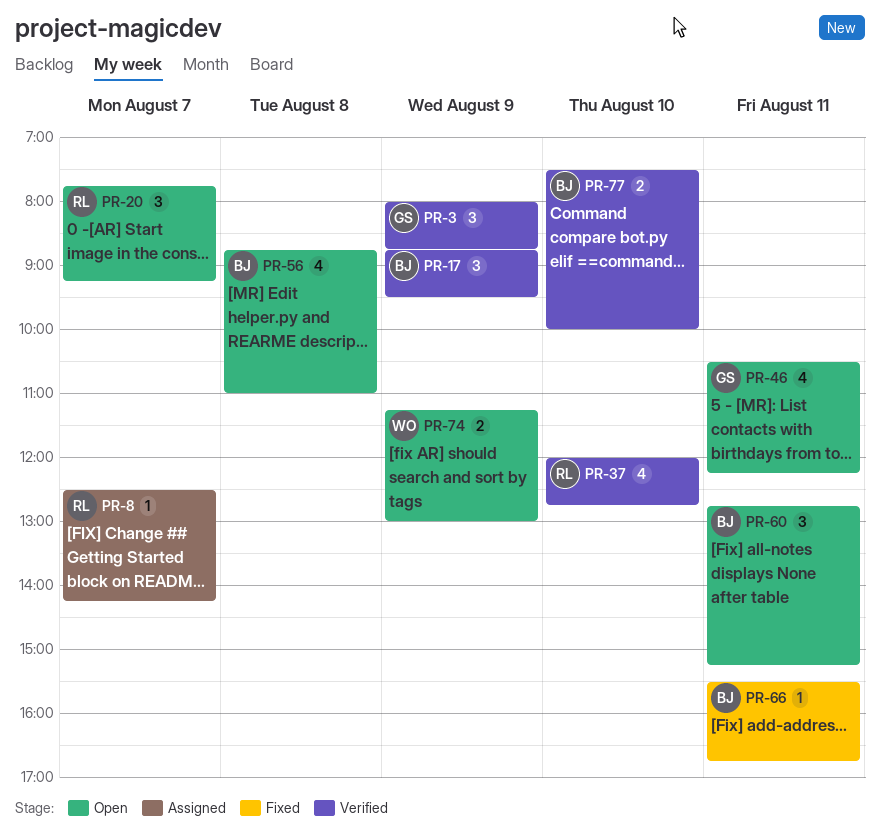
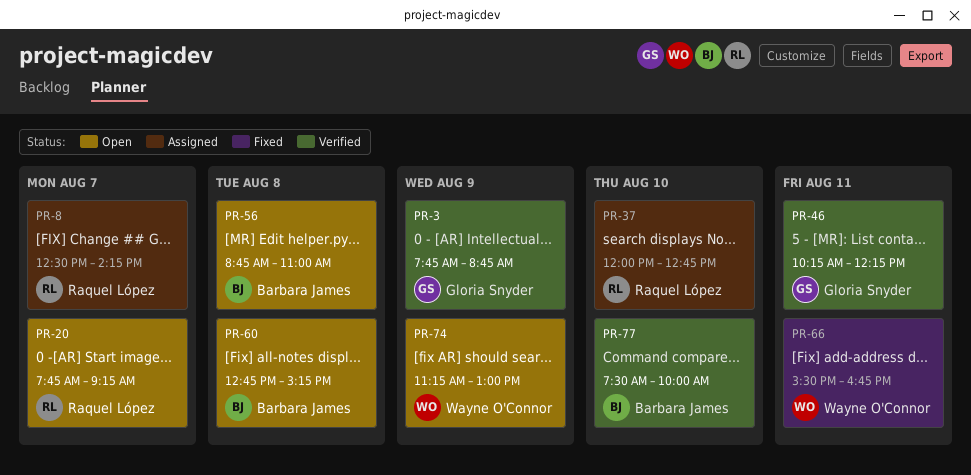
PR-3, begins: 08:00 -> 07:45
PR-17: present -> none
PR-37, status: Verified -> Assigned
PR-46, status: Open -> Verified
PR-46, begins: 10:30 -> 10:15
PR-60, day: Aug 11 -> Aug 8
PR-66, owner: Barbara James -> Wayne O'Connor

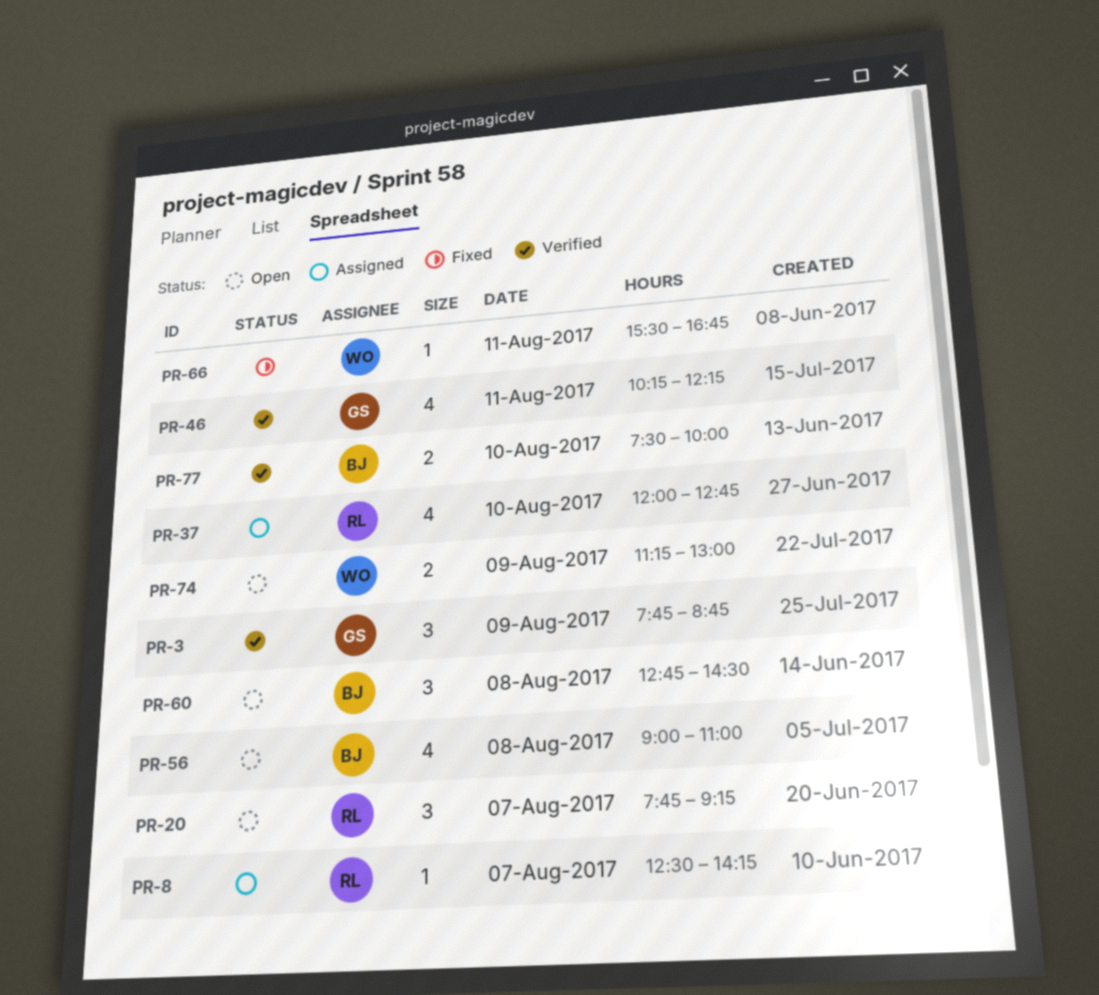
PR-56, begins: 08:45 -> 09:00
PR-60, ends: 15:15 -> 14:30

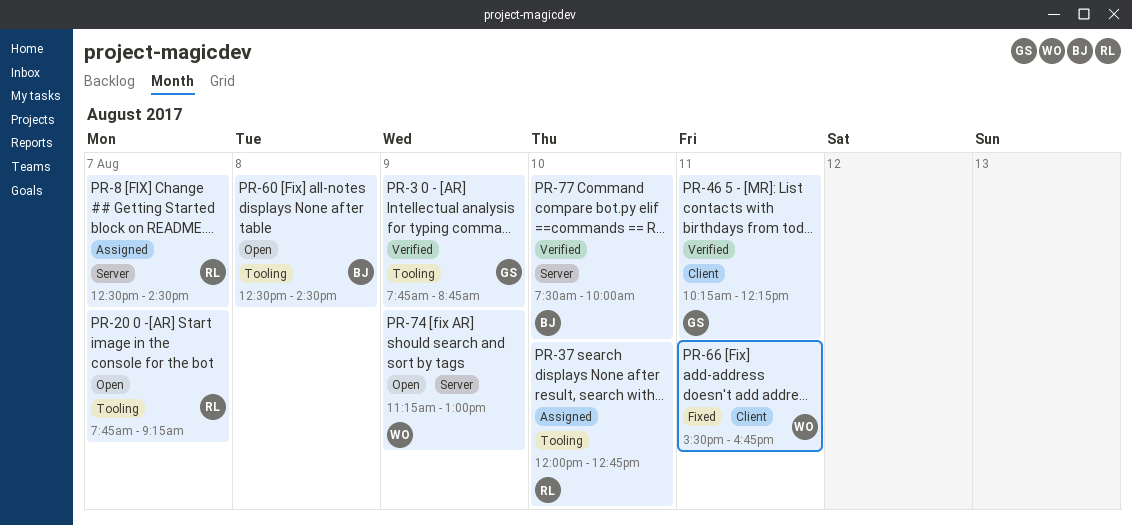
PR-8, ends: 14:15 -> 14:30
PR-56: present -> none
PR-60, begins: 12:45 -> 12:30

